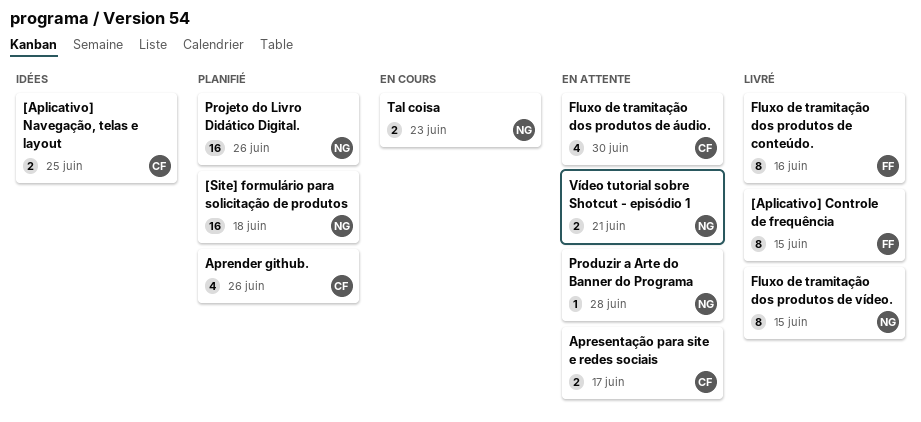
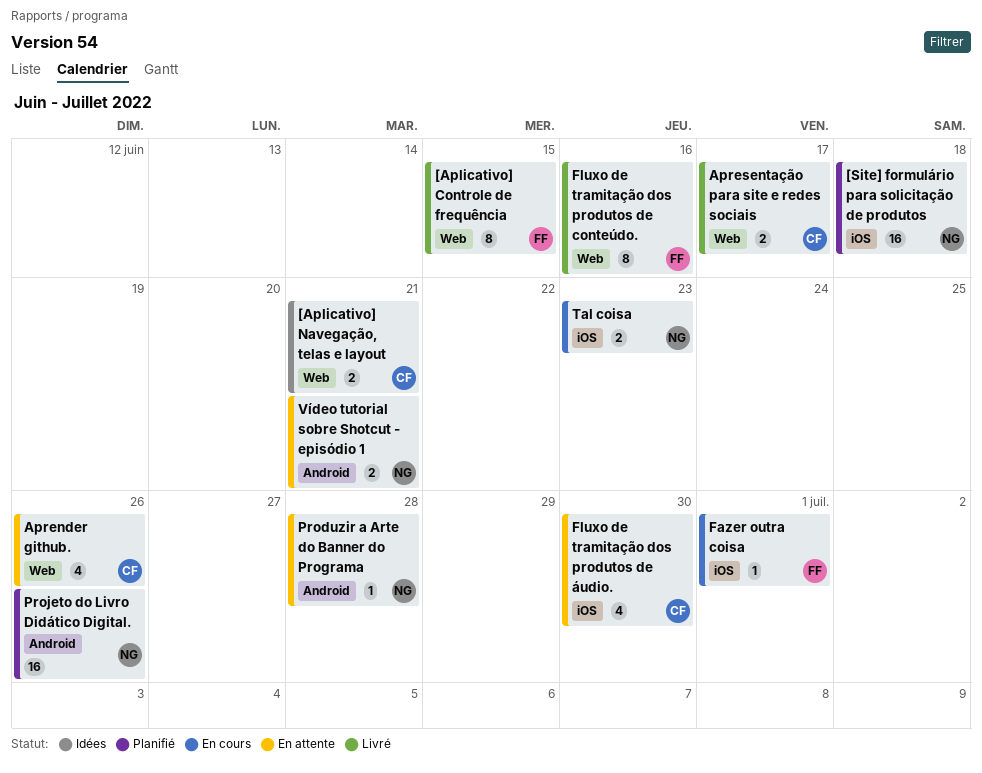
[Aplicativo] Navegação, telas e layout, due: Jun 25 -> Jun 21
Aprender github., status: Planifié -> En attente
Apresentação para site e redes sociais, status: En attente -> Livré
Fazer outra coisa: none -> present
Fluxo de tramitação dos produtos de vídeo.: present -> none

